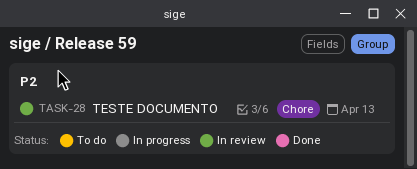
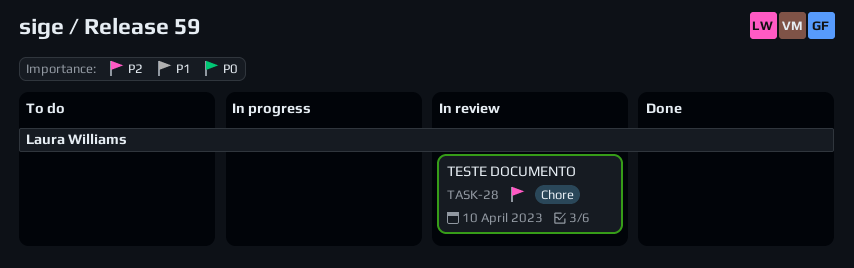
TASK-28, due: Apr 13 -> Apr 10

